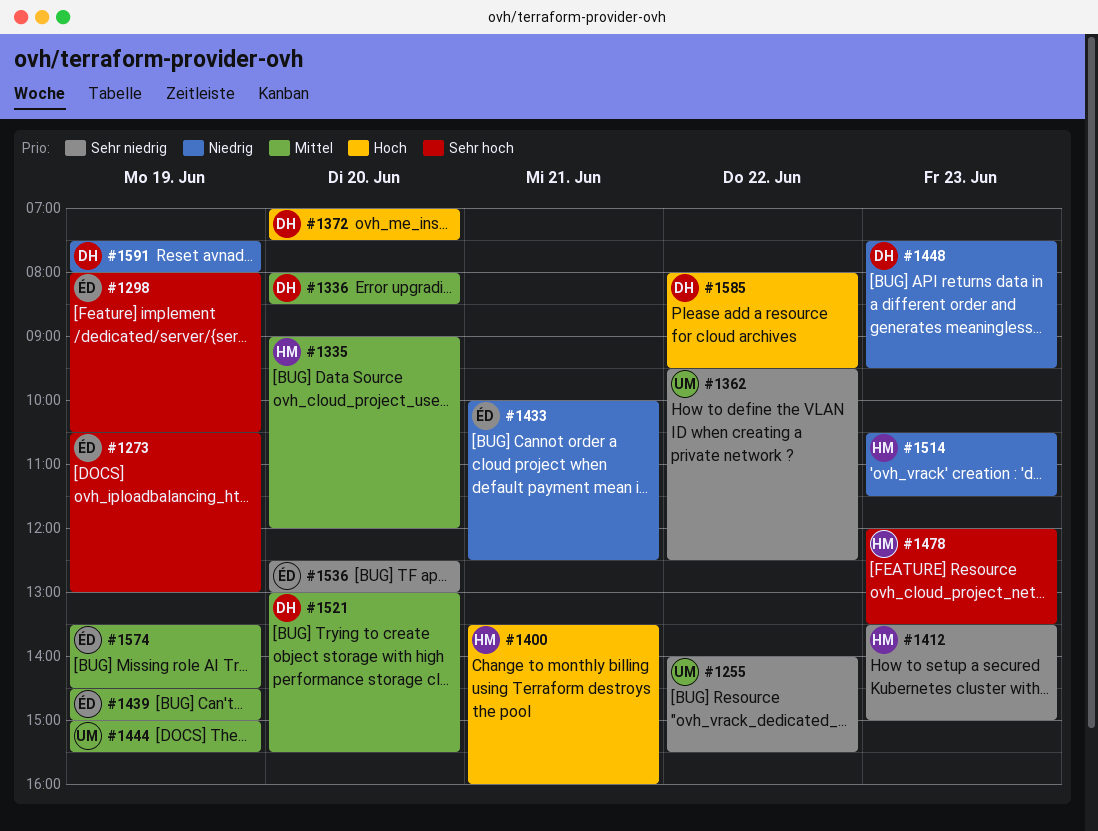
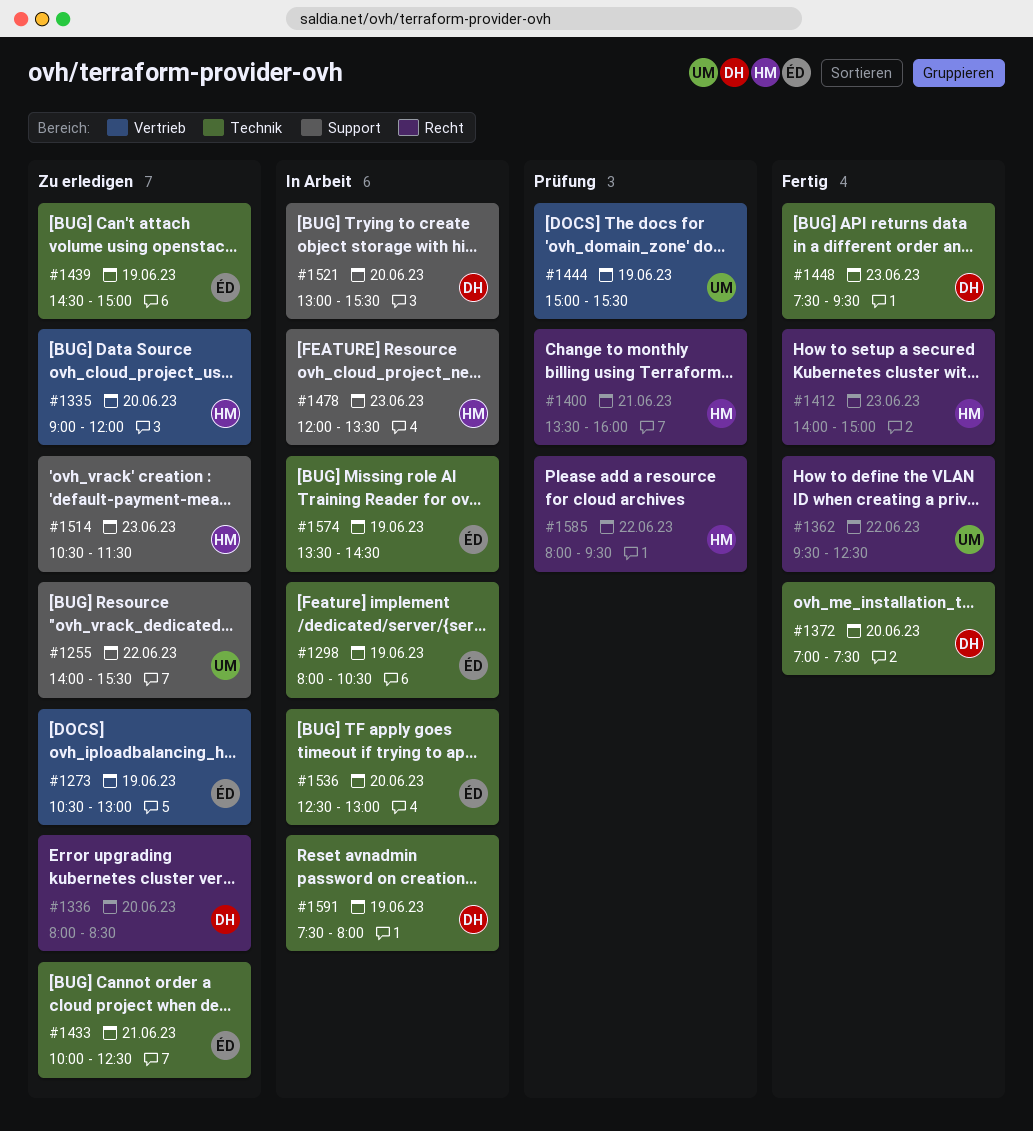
#1412, begins: 13:30 -> 14:00
#1585, owner: DH -> HM

